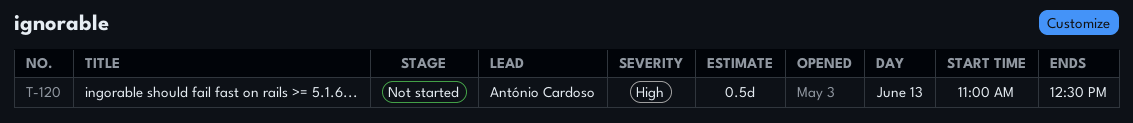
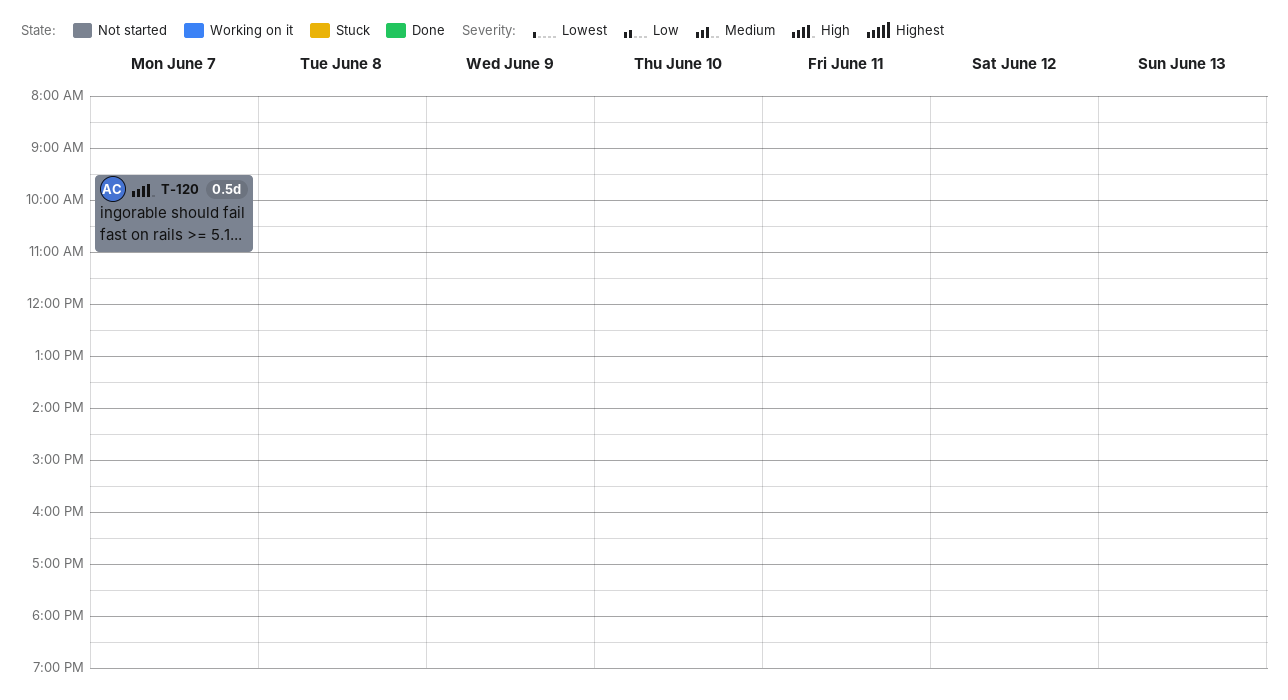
T-120, day: Jun 13 -> Jun 7
T-120, begins: 11:00 -> 09:30
T-120, ends: 12:30 -> 11:00

